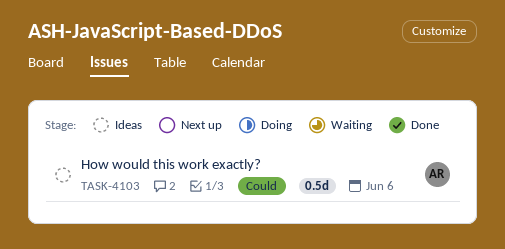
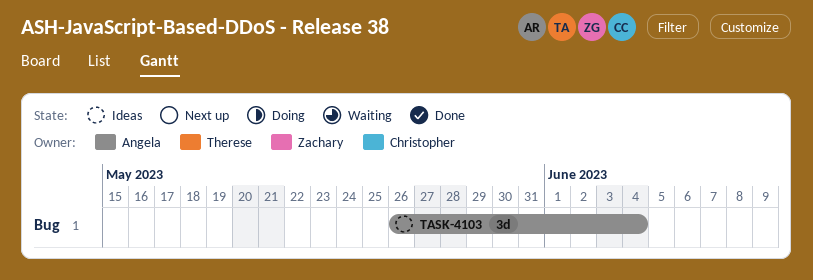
TASK-4103, estimate: 0.5d -> 3d
TASK-4103, due: Jun 6 -> Jun 4

